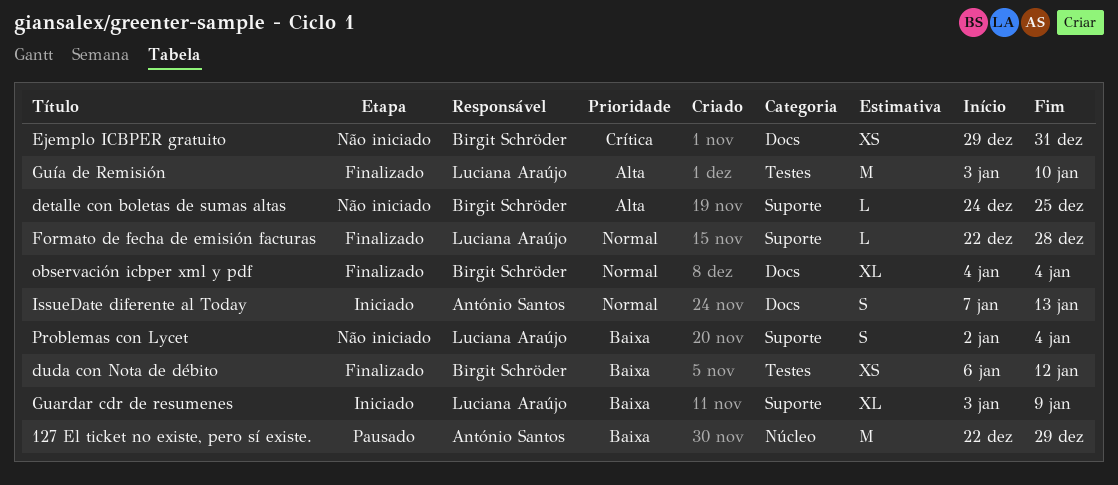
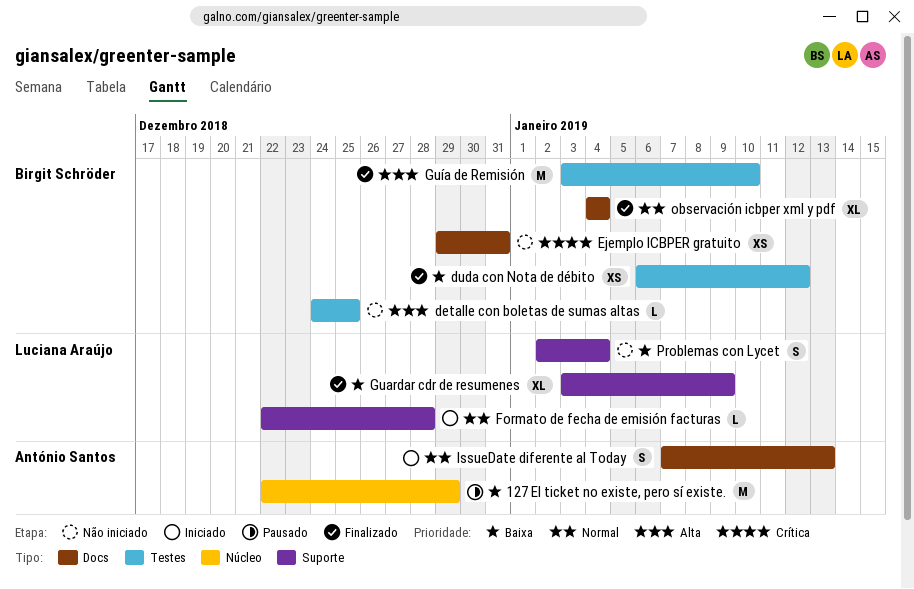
detalle con boletas de sumas altas, label: Suporte -> Testes
Formato de fecha de emisión facturas, status: Finalizado -> Iniciado
Guardar cdr de resumenes, status: Iniciado -> Finalizado
Guía de Remisión, owner: Luciana Araújo -> Birgit Schröder

